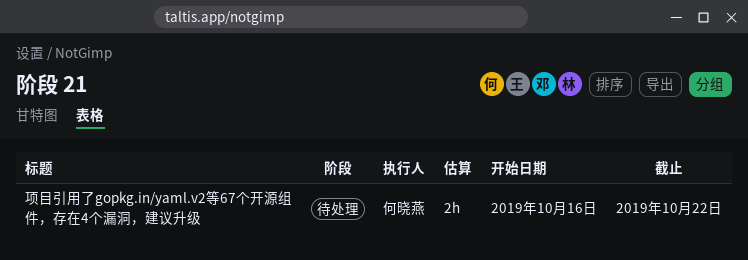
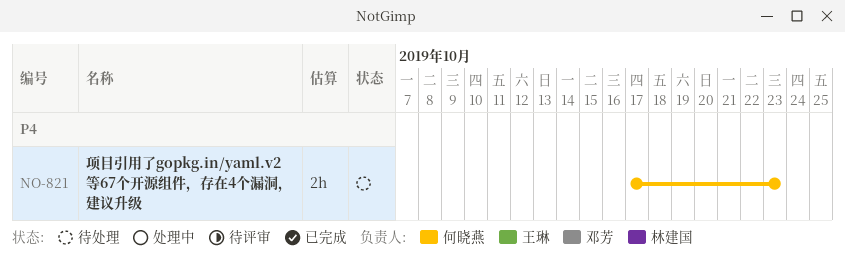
项目引用了gopkg.in/yaml.v2等67个开源组件，存在4个漏洞，建议升级, start: Oct 16 -> Oct 17
项目引用了gopkg.in/yaml.v2等67个开源组件，存在4个漏洞，建议升级, due: Oct 22 -> Oct 23

